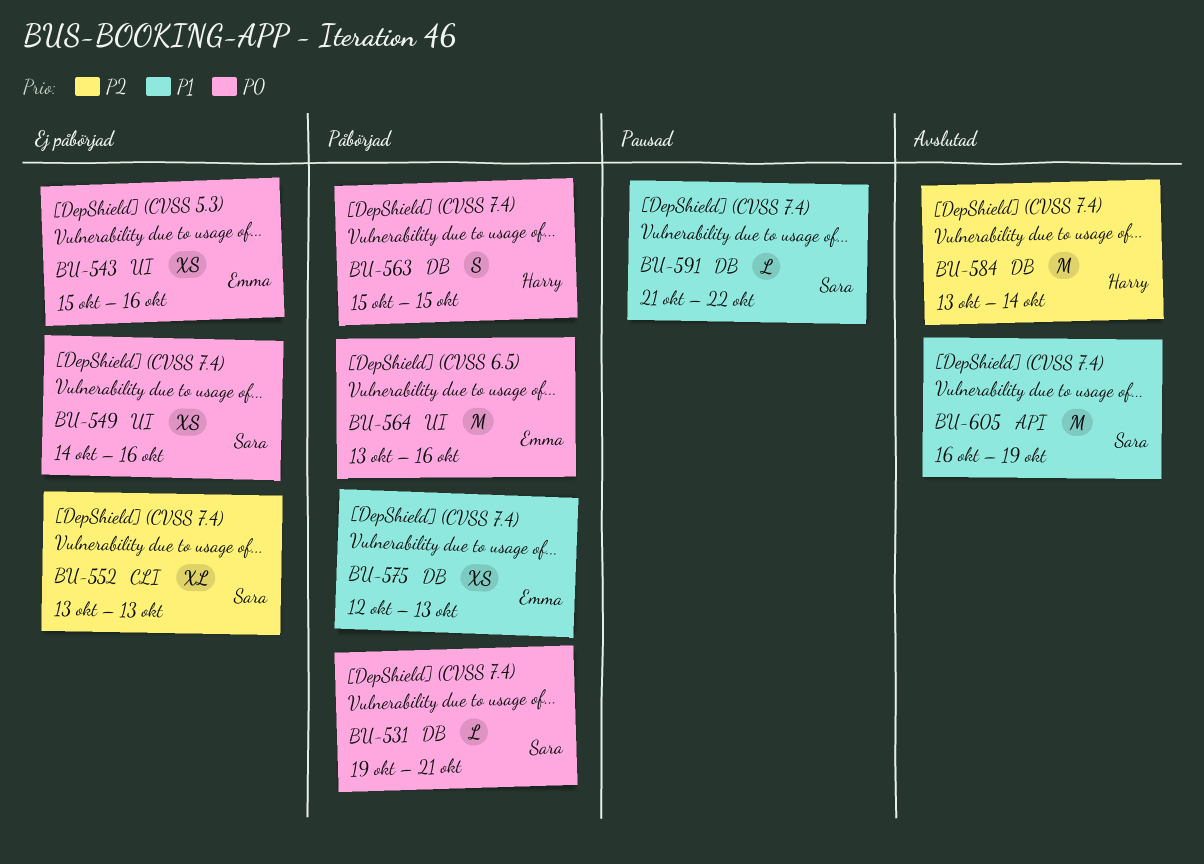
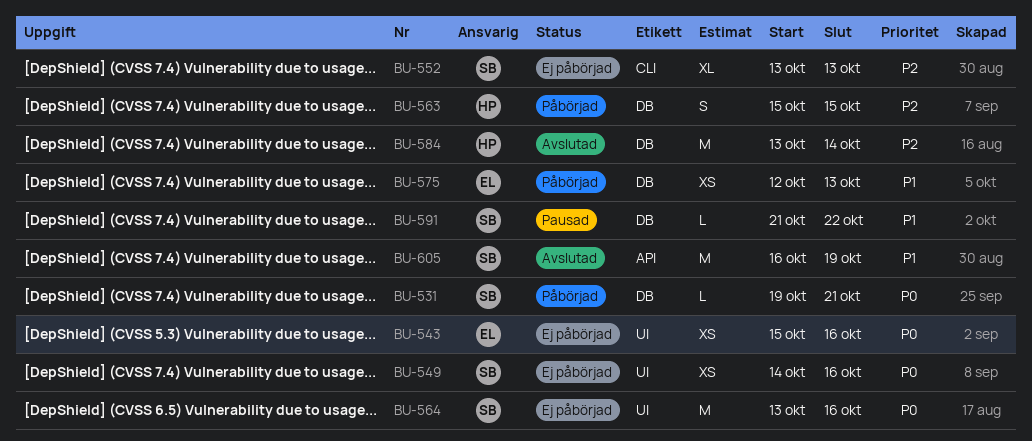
BU-563, priority: P0 -> P2
BU-564, status: Påbörjad -> Ej påbörjad
BU-564, owner: Emma -> Sara

